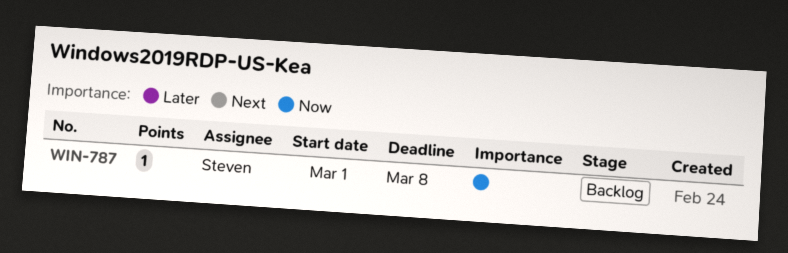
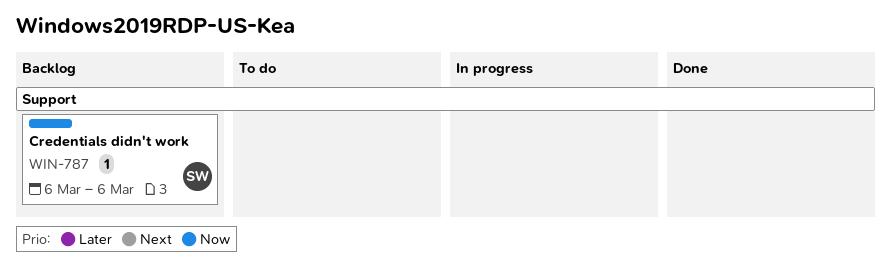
WIN-787, start: Mar 1 -> Mar 6
WIN-787, due: Mar 8 -> Mar 6

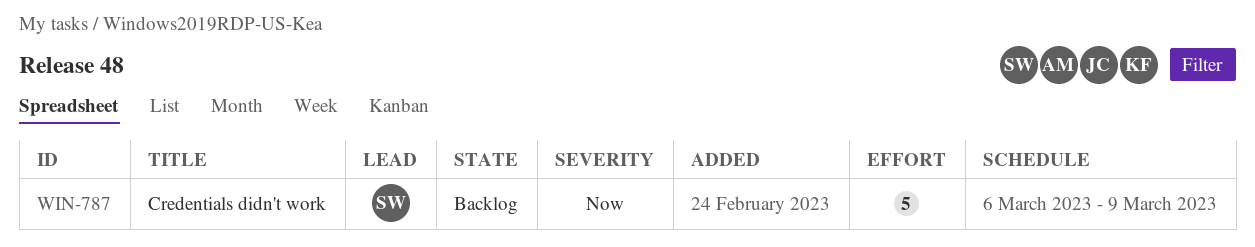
WIN-787, estimate: 1 -> 5
WIN-787, due: Mar 6 -> Mar 9

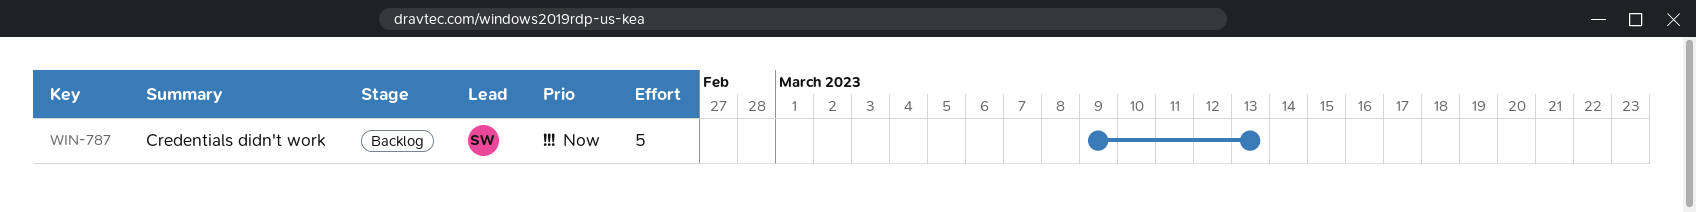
WIN-787, start: Mar 6 -> Mar 9
WIN-787, due: Mar 9 -> Mar 13

